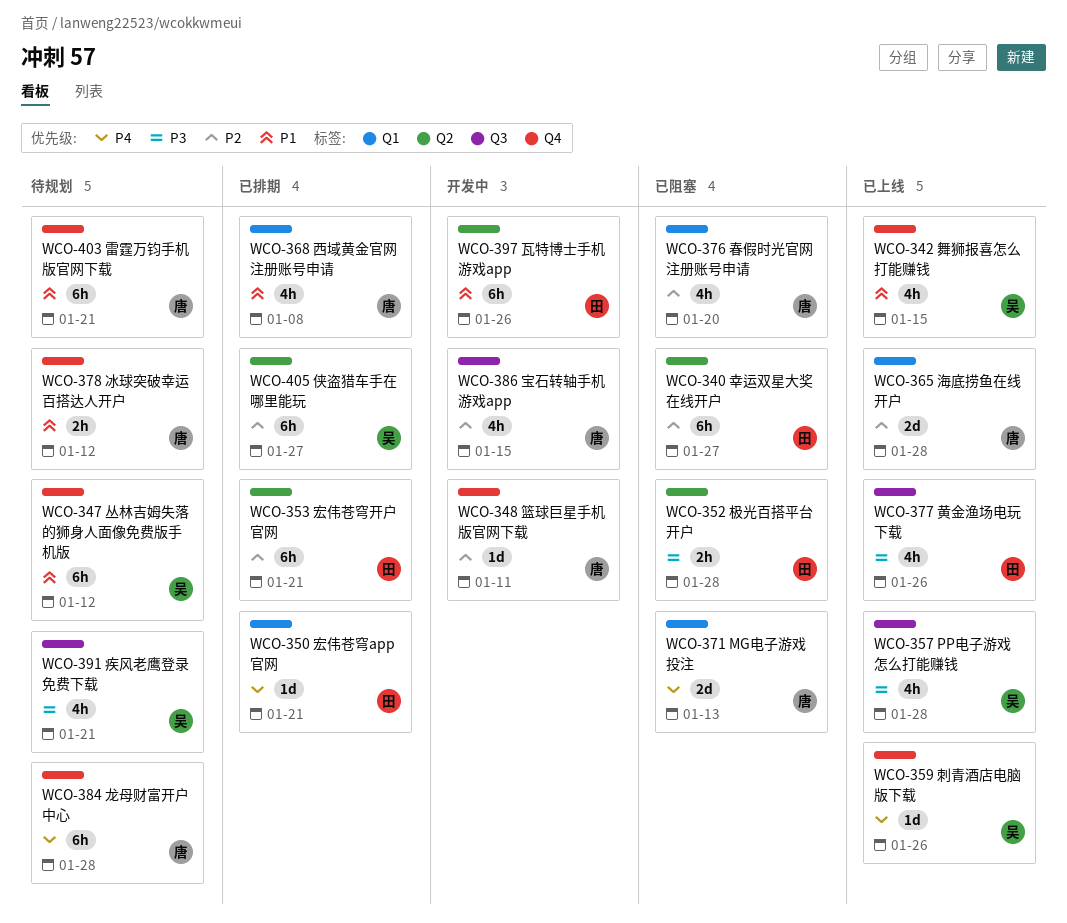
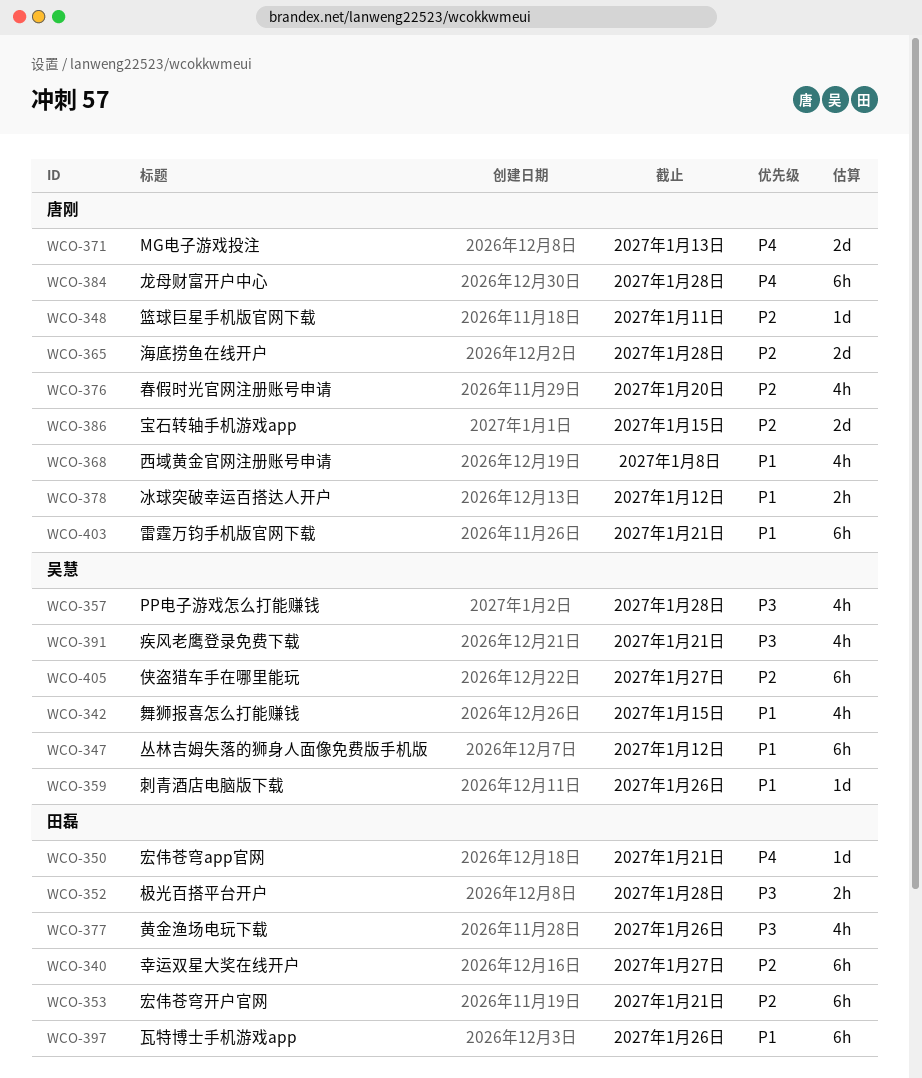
WCO-359, priority: P4 -> P1
WCO-386, estimate: 4h -> 2d

